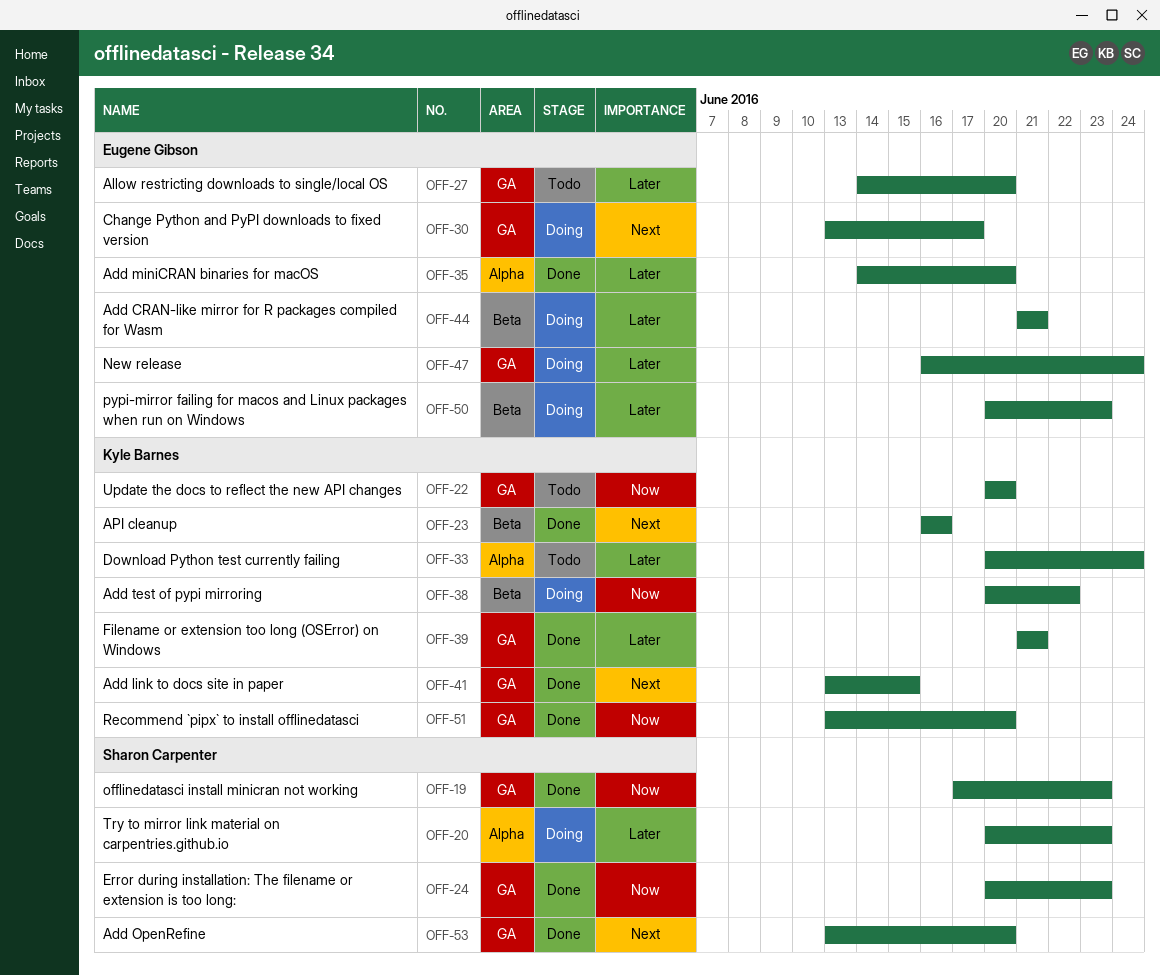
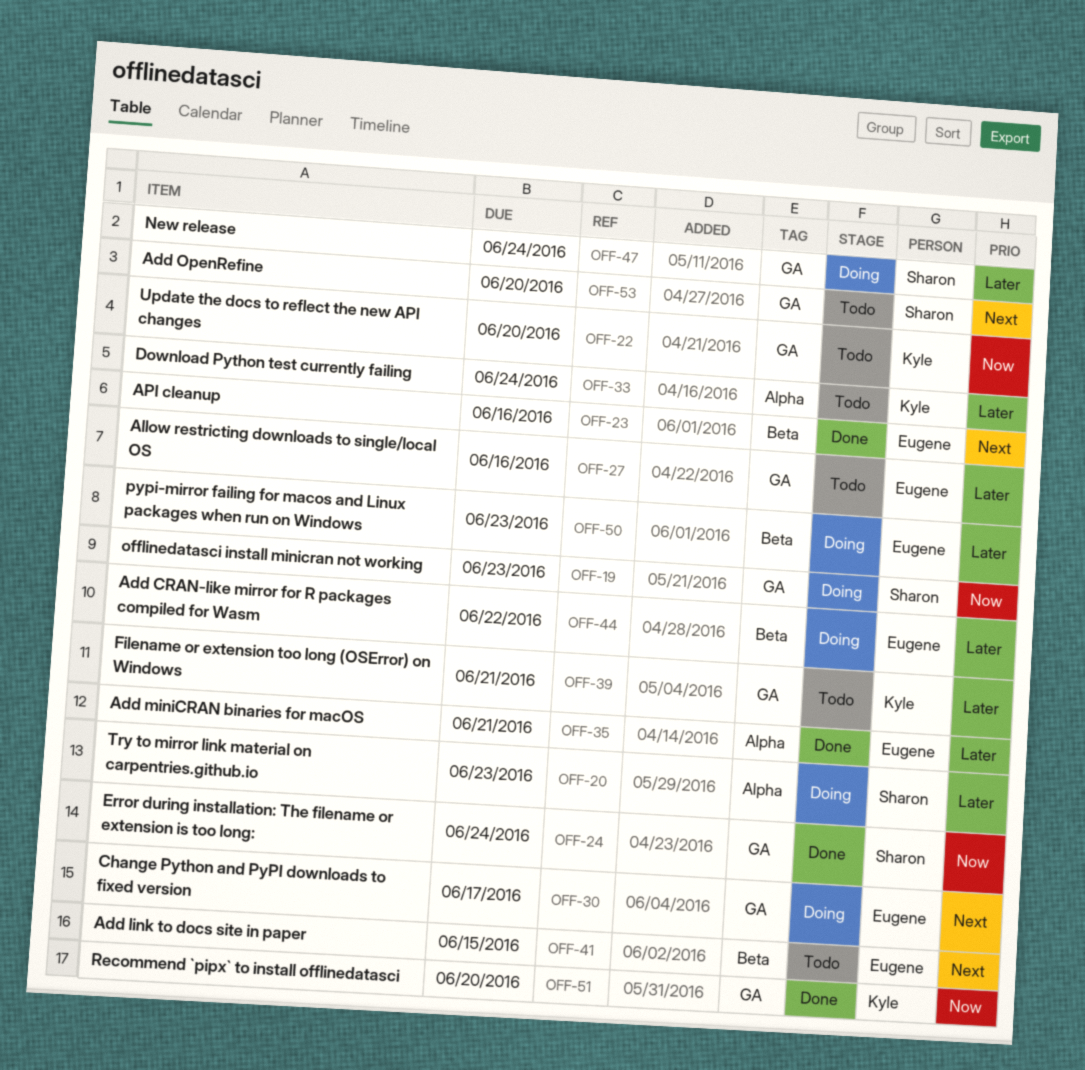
OFF-19, status: Done -> Doing
OFF-23, owner: Kyle Barnes -> Eugene Gibson
OFF-24, due: Jun 23 -> Jun 24
OFF-27, due: Jun 20 -> Jun 16
OFF-35, due: Jun 20 -> Jun 21
OFF-38: present -> none
OFF-39, status: Done -> Todo
OFF-41, status: Done -> Todo
OFF-41, owner: Kyle Barnes -> Eugene Gibson
OFF-41, label: GA -> Beta
OFF-44, due: Jun 21 -> Jun 22
OFF-47, owner: Eugene Gibson -> Sharon Carpenter
OFF-53, status: Done -> Todo

